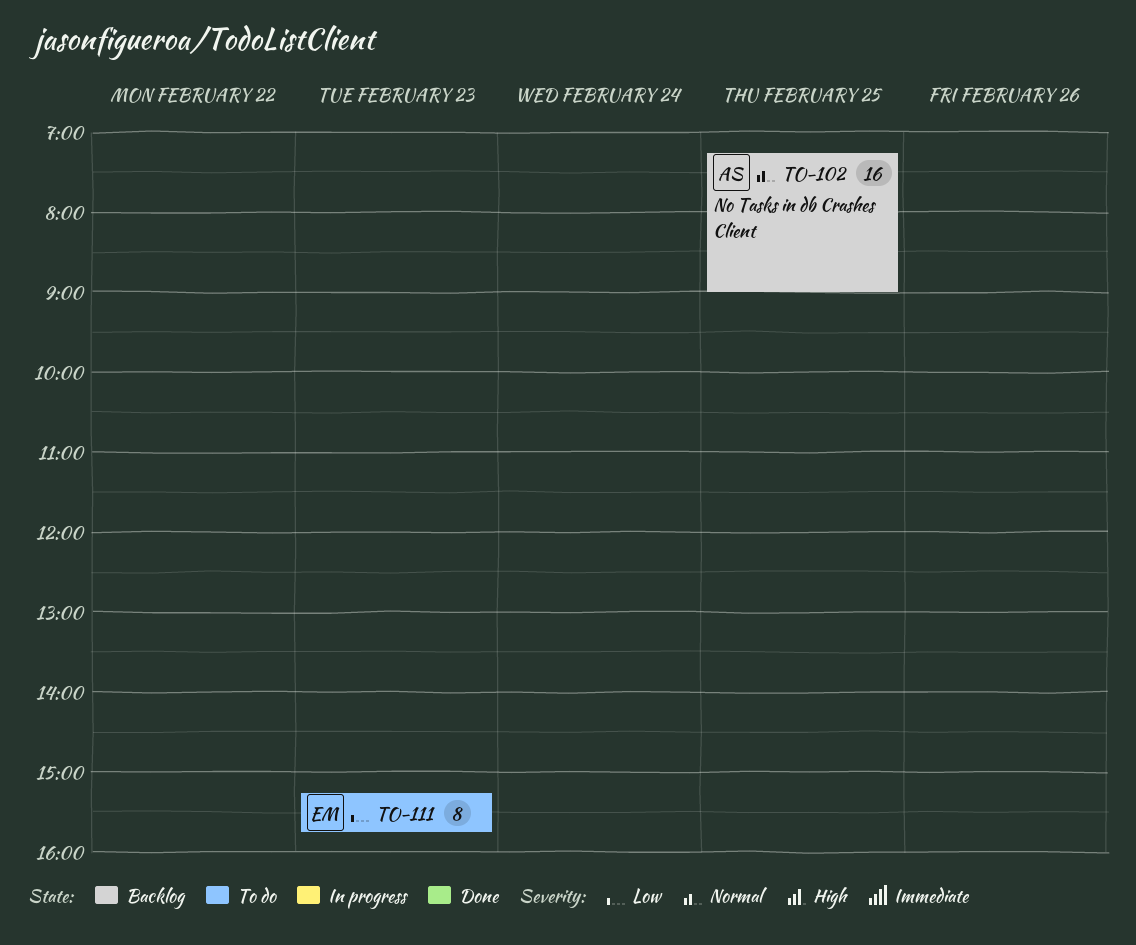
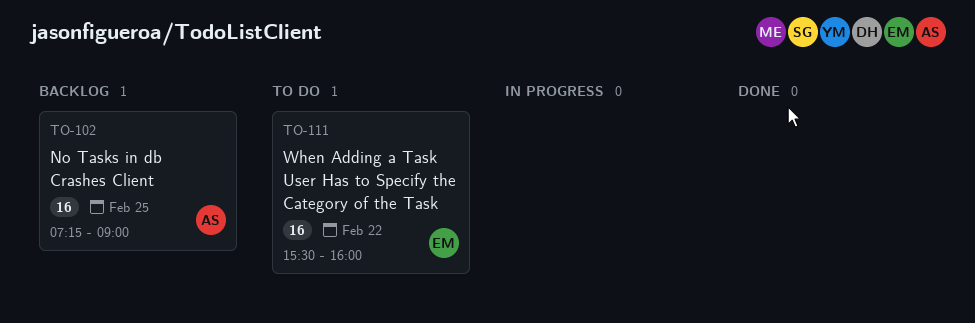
TO-111, estimate: 8 -> 16
TO-111, day: Feb 23 -> Feb 22
TO-111, begins: 15:15 -> 15:30
TO-111, ends: 15:45 -> 16:00

